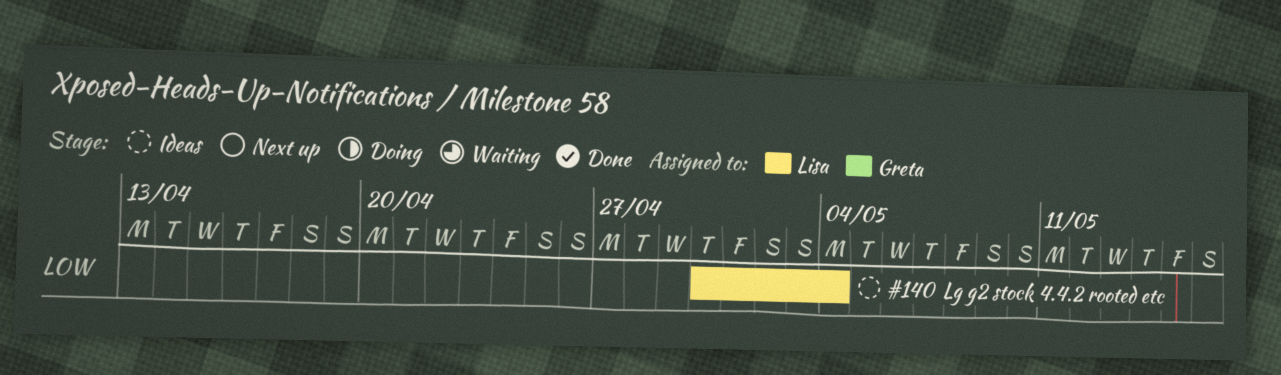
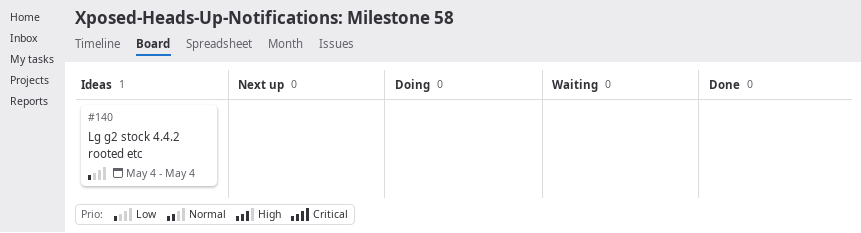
#140, start: Apr 30 -> May 4

